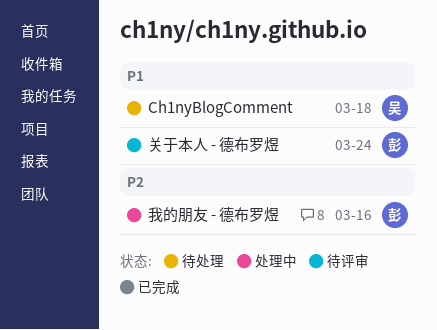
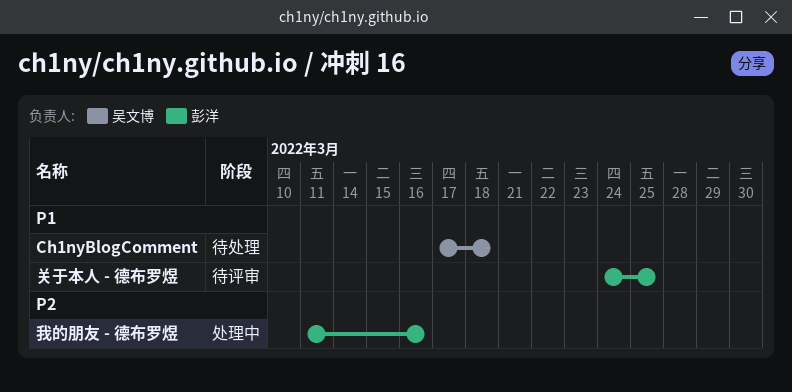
关于本人 - 德布罗煜, due: Mar 24 -> Mar 25

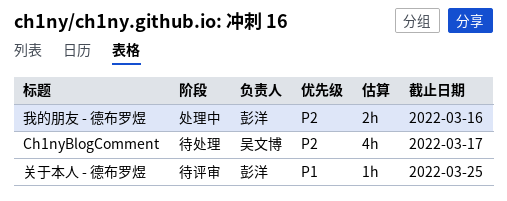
Ch1nyBlogComment, priority: P1 -> P2
Ch1nyBlogComment, due: Mar 18 -> Mar 17

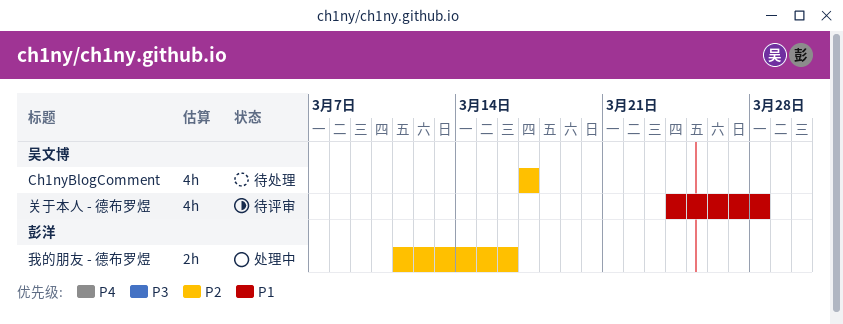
关于本人 - 德布罗煜, owner: 彭洋 -> 吴文博
关于本人 - 德布罗煜, estimate: 1h -> 4h
关于本人 - 德布罗煜, due: Mar 25 -> Mar 28

